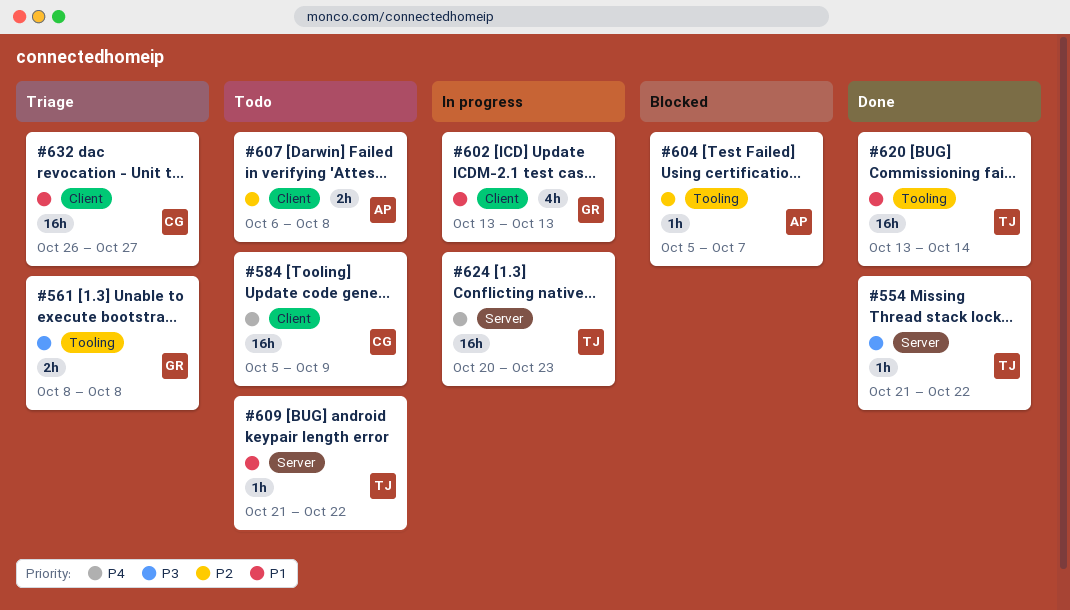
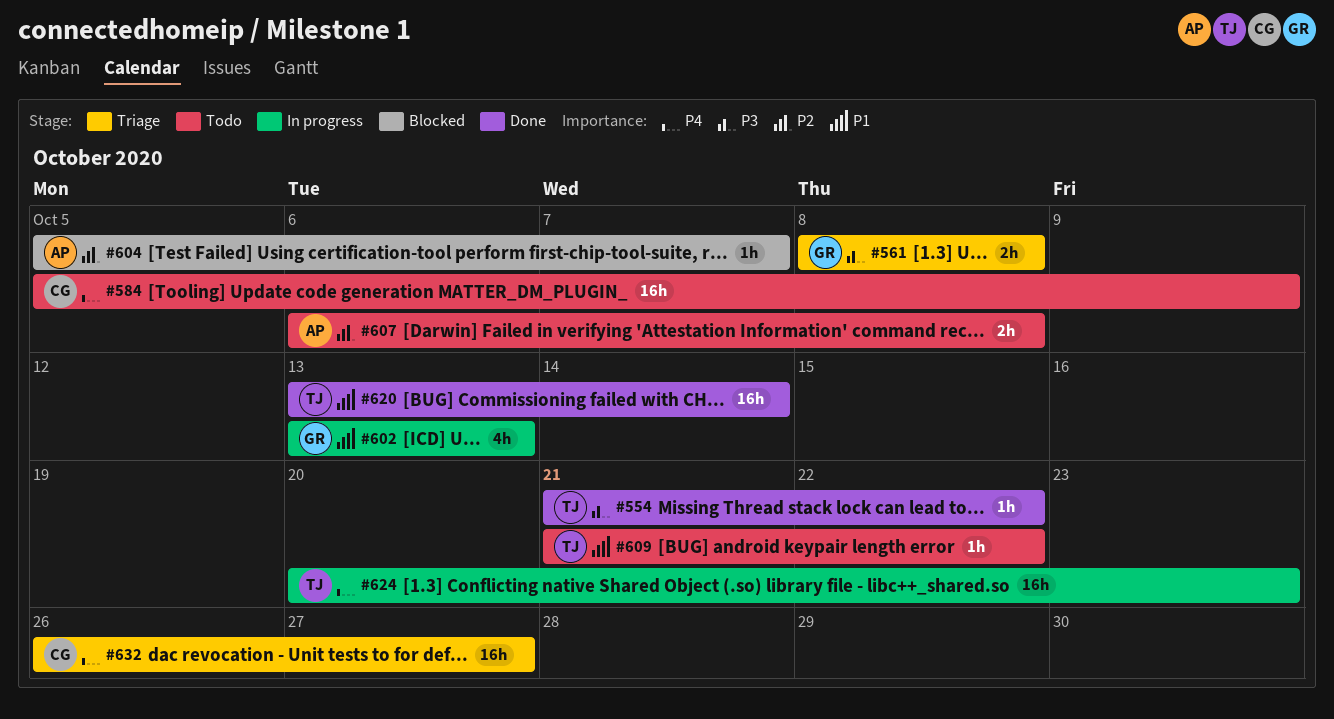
#632, priority: P1 -> P4

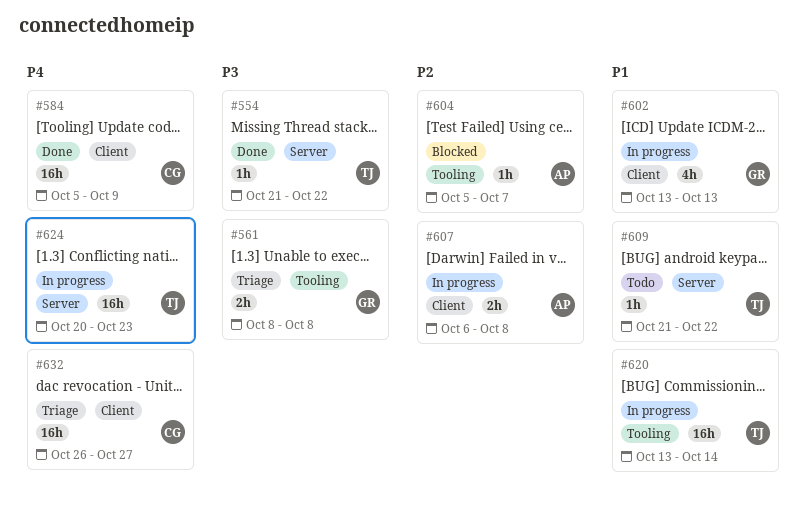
#584, status: Todo -> Done
#607, status: Todo -> In progress
#620, status: Done -> In progress

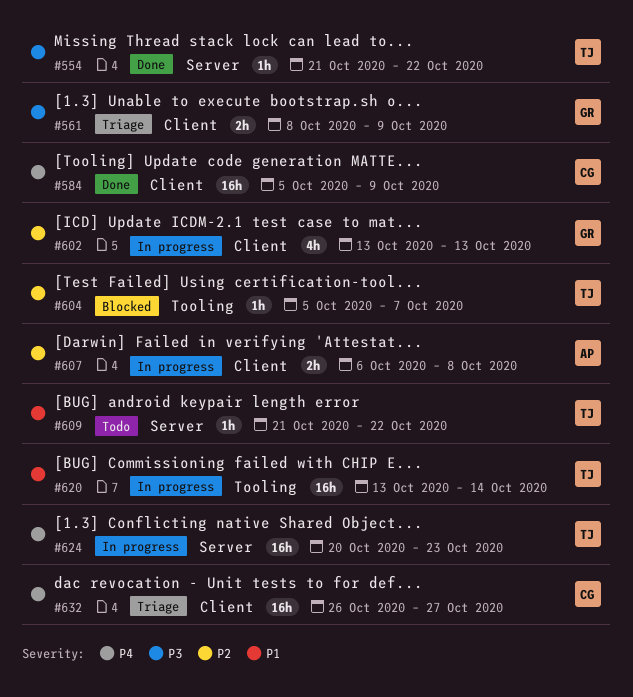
#561, label: Tooling -> Client
#561, due: Oct 8 -> Oct 9
#602, priority: P1 -> P2
#604, owner: AP -> TJ

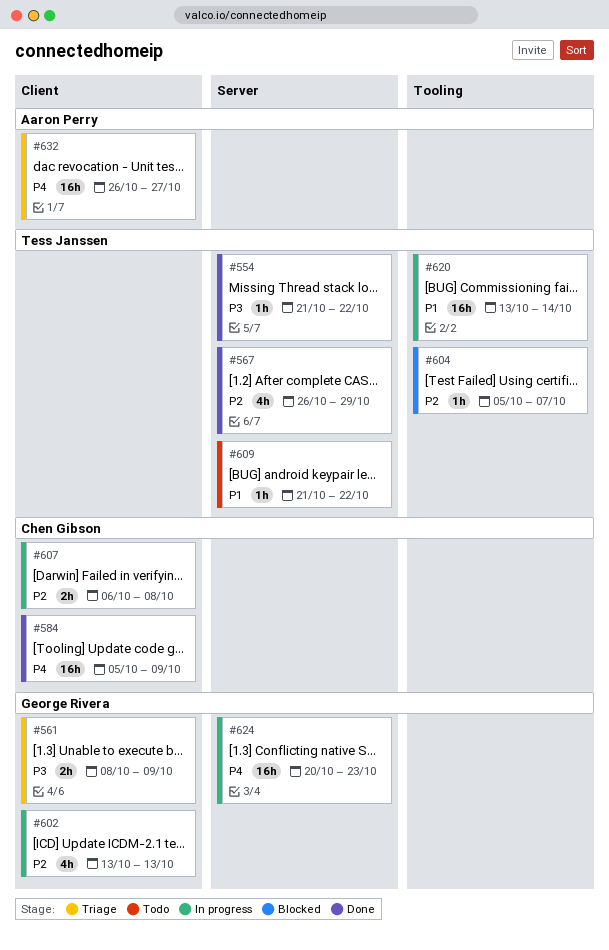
#567: none -> present
#607, owner: Aaron Perry -> Chen Gibson
#624, owner: Tess Janssen -> George Rivera
#632, owner: Chen Gibson -> Aaron Perry

